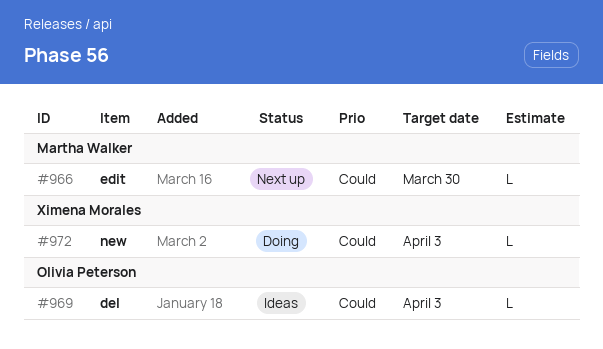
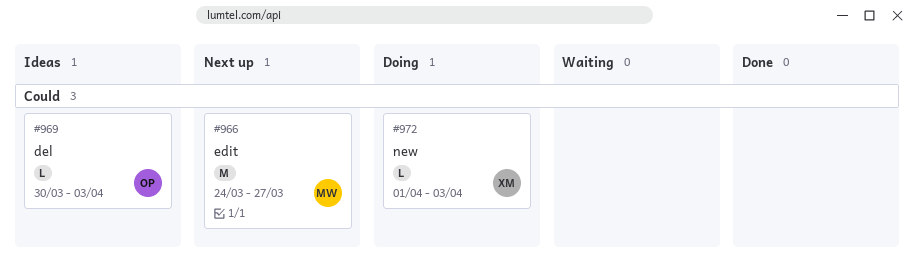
#966, estimate: L -> M
#966, due: Mar 30 -> Mar 27

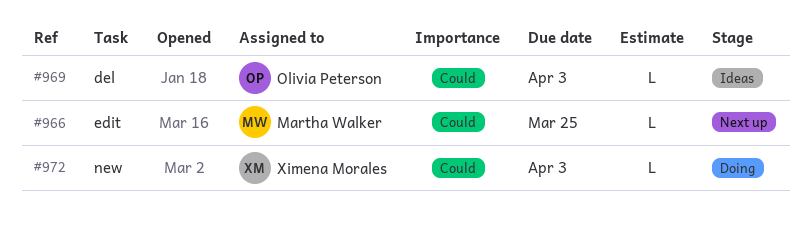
#966, estimate: M -> L
#966, due: Mar 27 -> Mar 25

